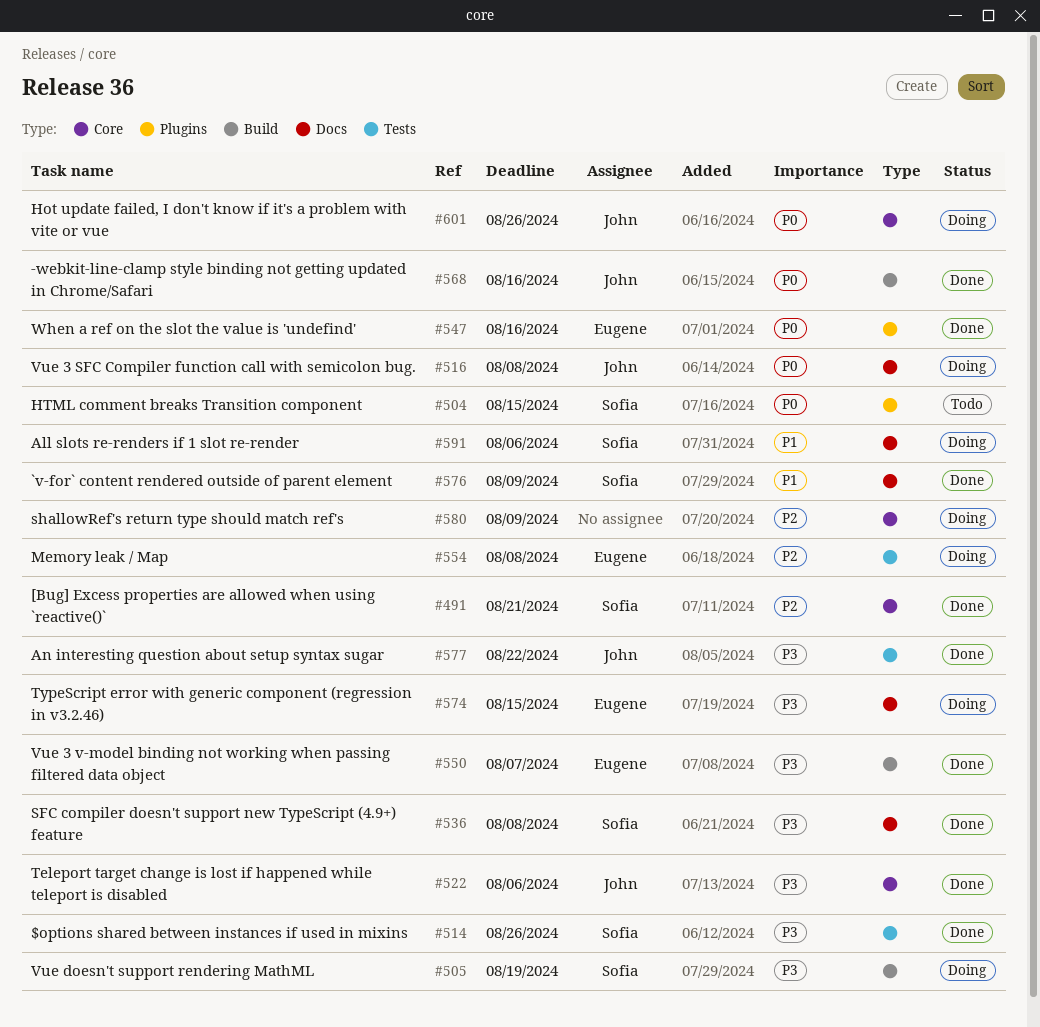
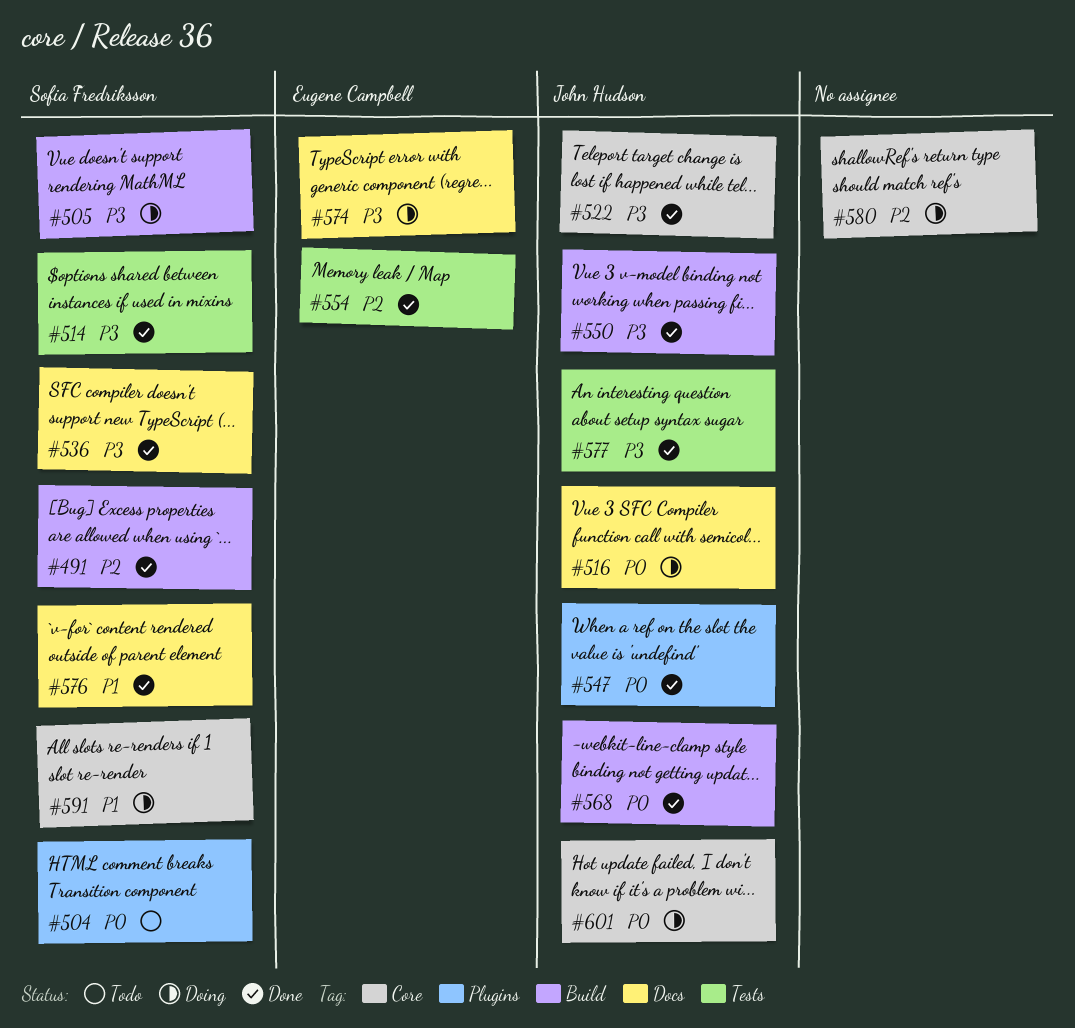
#491, label: Core -> Build
#547, owner: Eugene Campbell -> John Hudson
#550, owner: Eugene Campbell -> John Hudson
#554, status: Doing -> Done
#591, label: Docs -> Core

